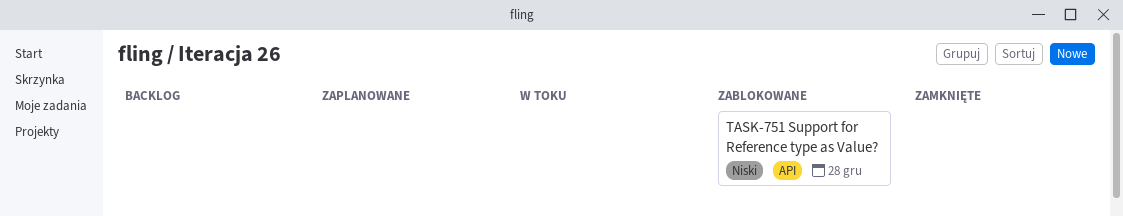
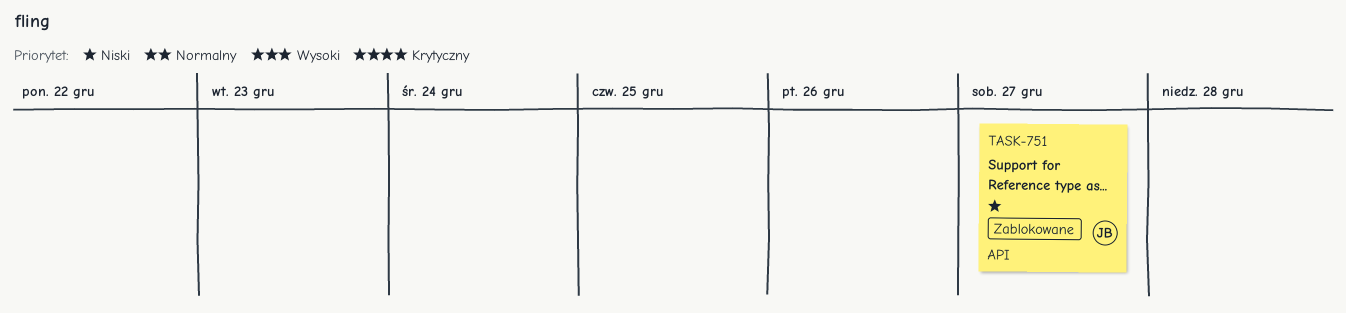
TASK-751, due: Dec 28 -> Dec 27

